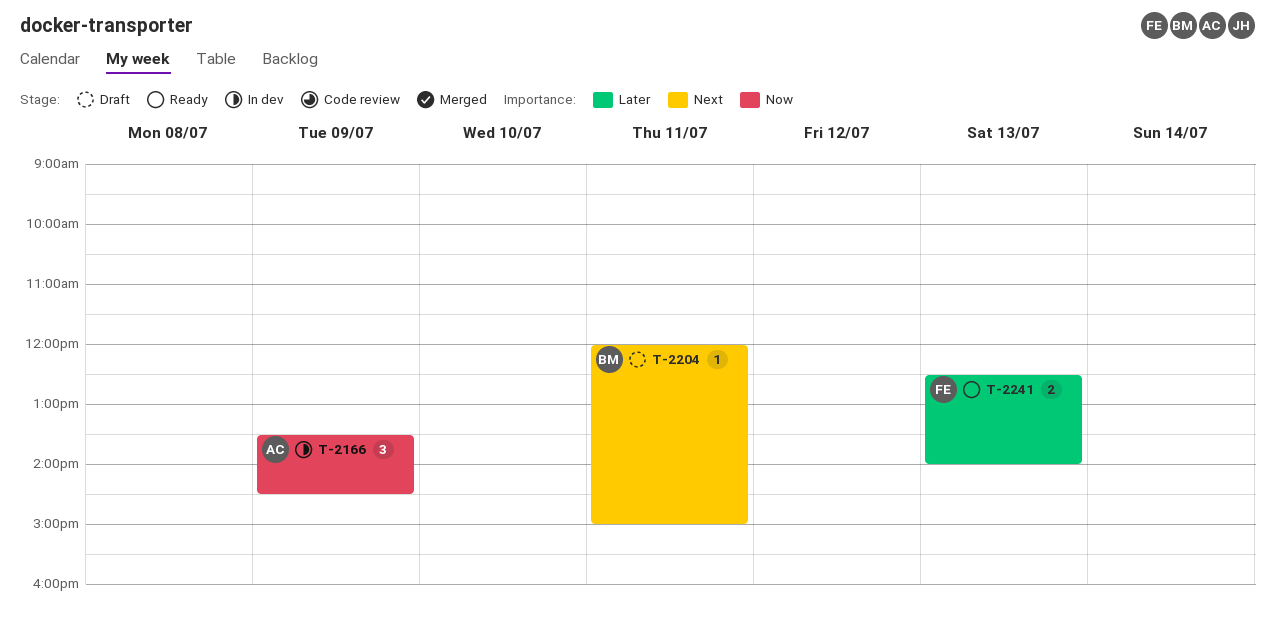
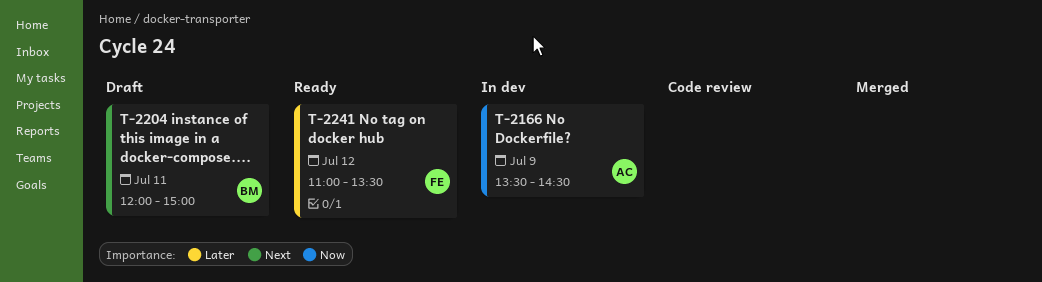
T-2241, day: Jul 13 -> Jul 12
T-2241, begins: 12:30 -> 11:00
T-2241, ends: 14:00 -> 13:30

